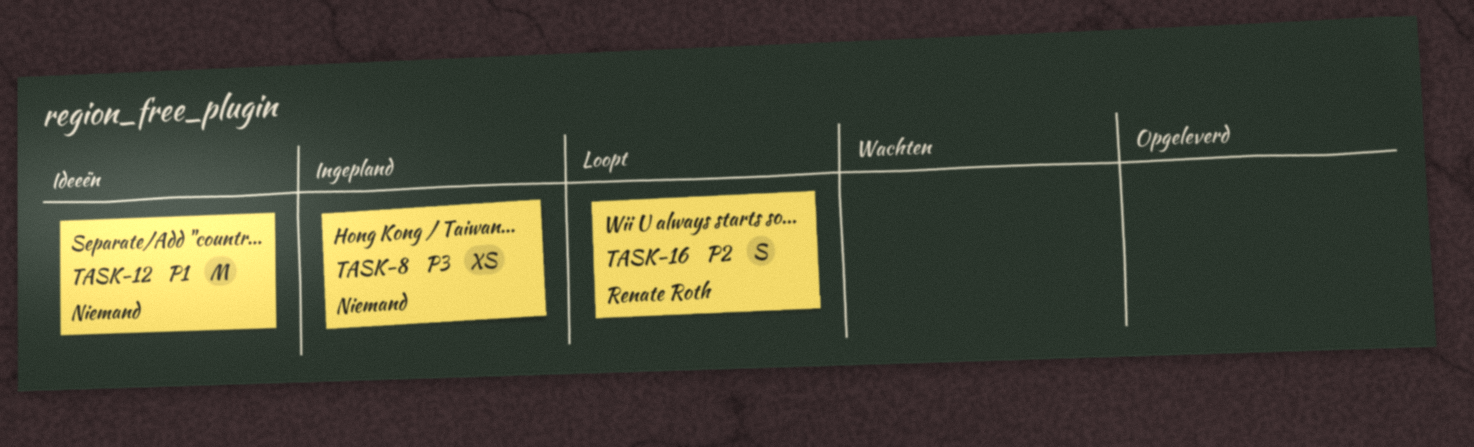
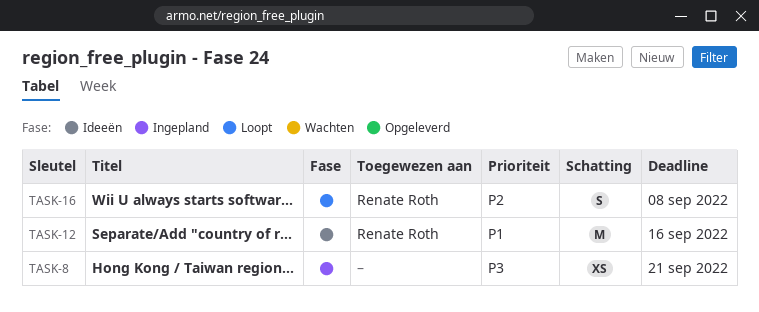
TASK-12, owner: none -> Renate Roth

